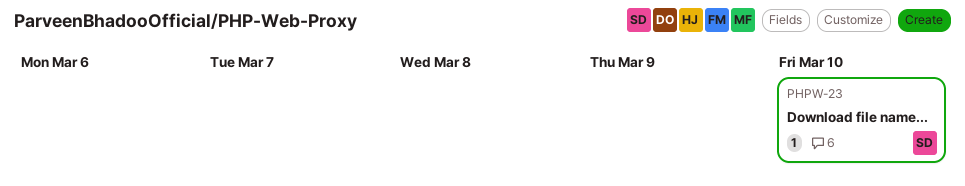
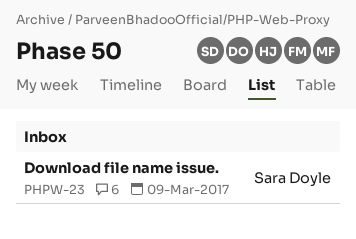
PHPW-23, due: Mar 10 -> Mar 9

